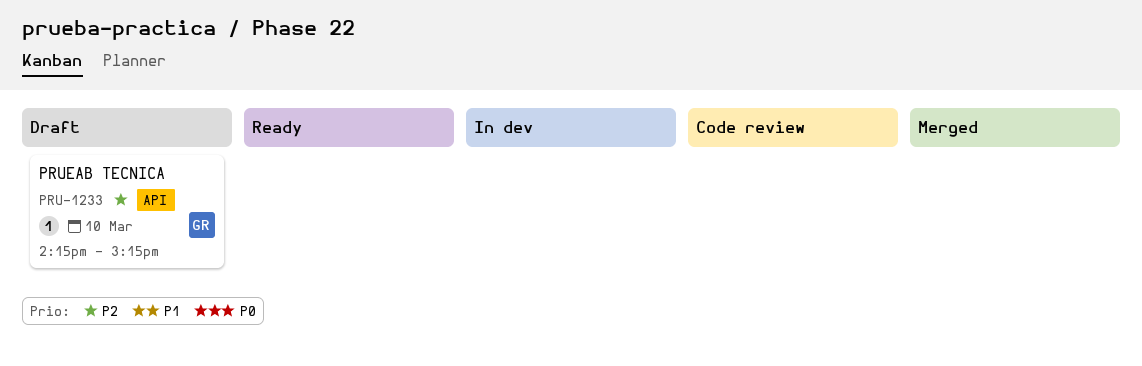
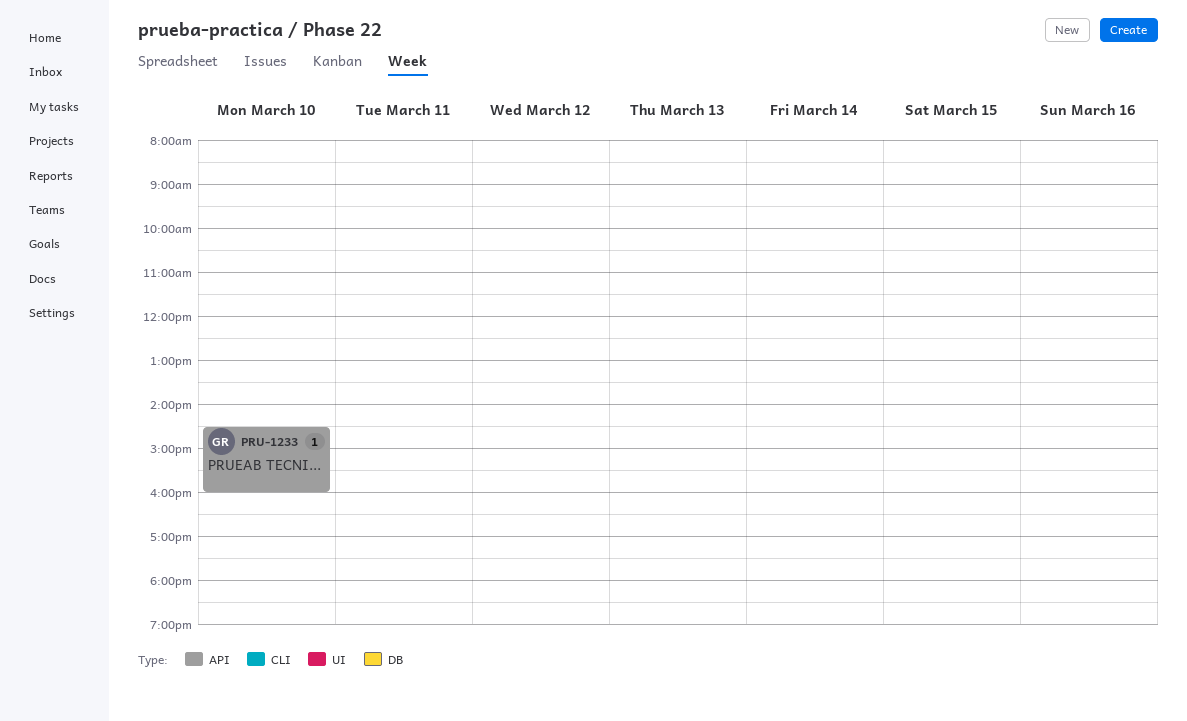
PRU-1233, begins: 14:15 -> 14:30
PRU-1233, ends: 15:15 -> 16:00

